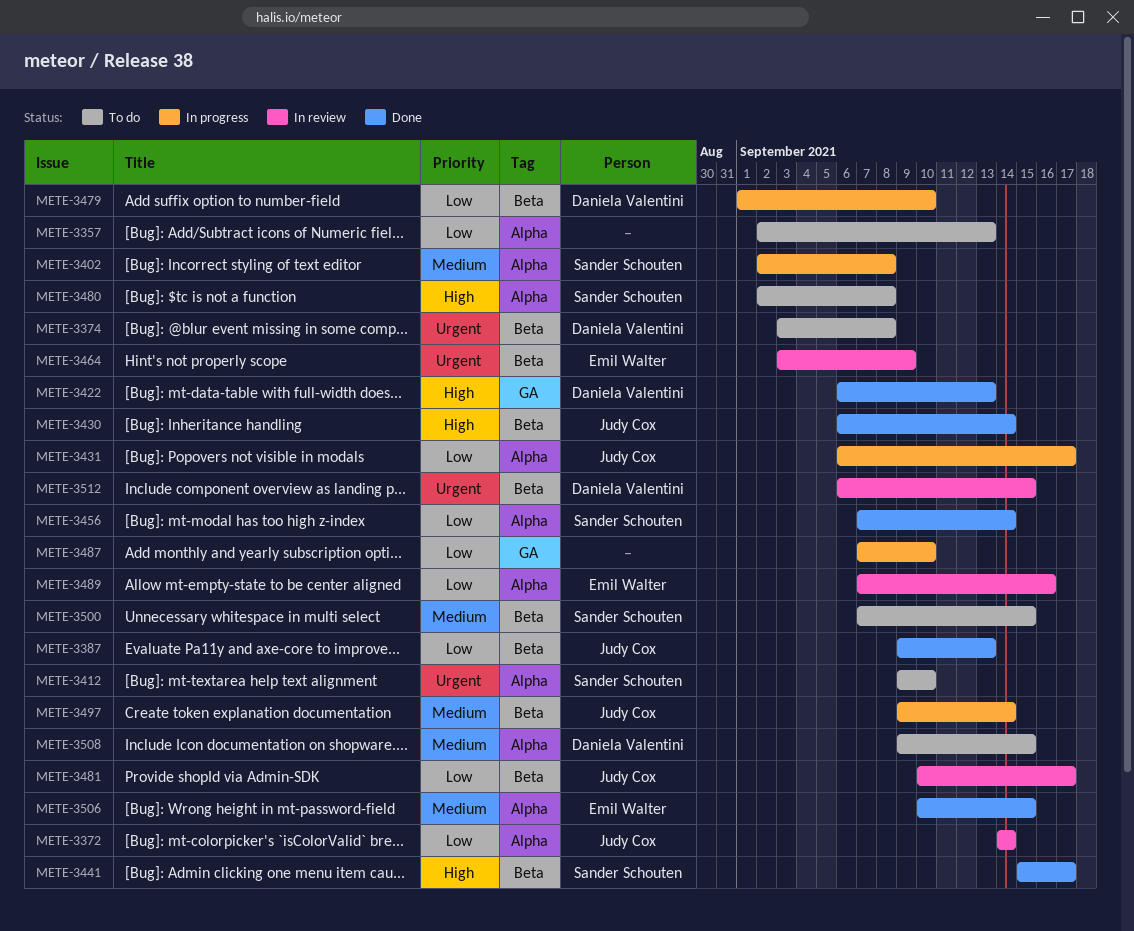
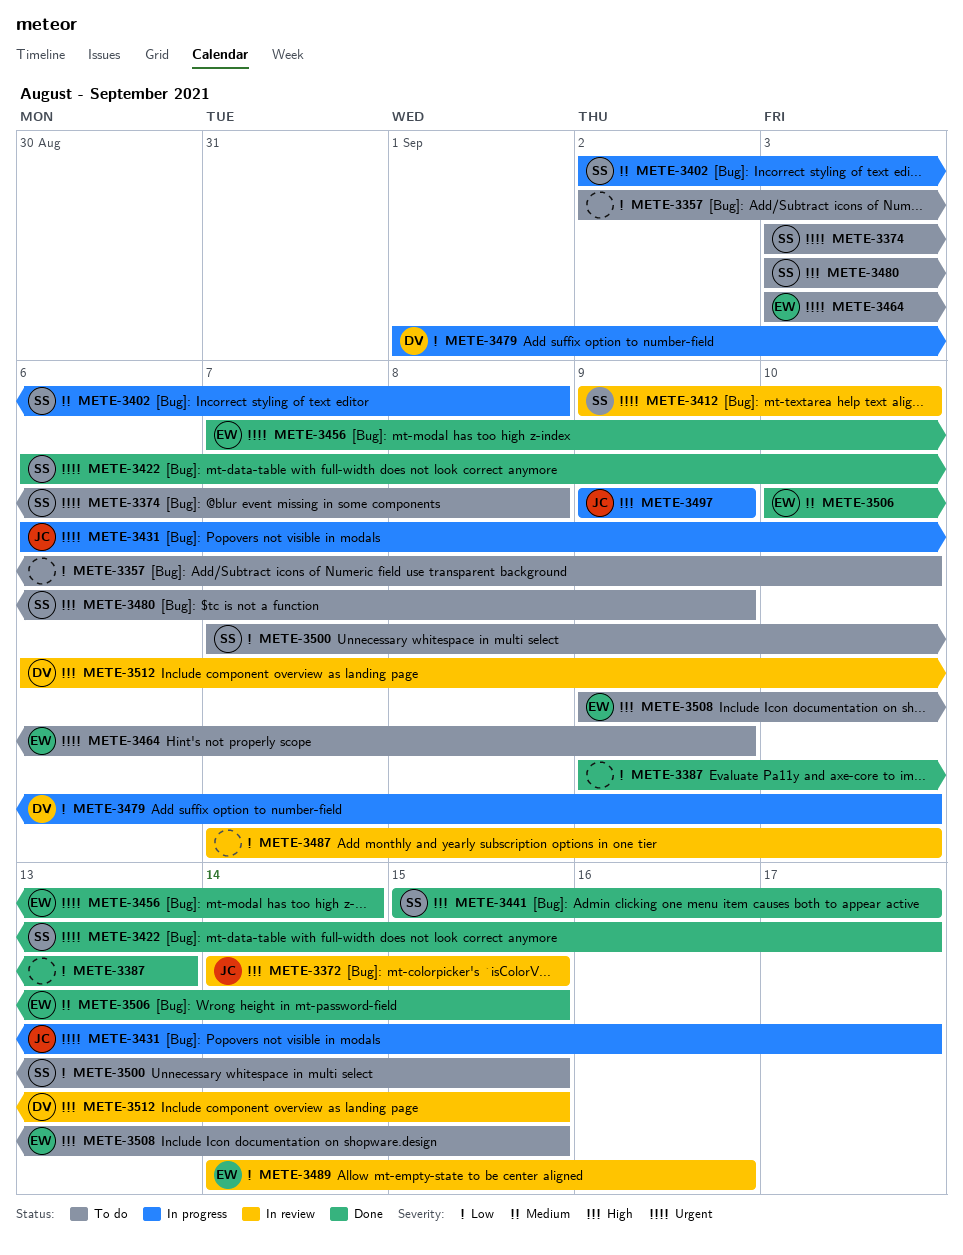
METE-3357, due: Sep 13 -> Sep 10
METE-3372, priority: Low -> High
METE-3372, due: Sep 14 -> Sep 15
METE-3374, owner: Daniela Valentini -> Sander Schouten
METE-3387, owner: Judy Cox -> none
METE-3412, status: To do -> In review
METE-3422, owner: Daniela Valentini -> Sander Schouten
METE-3422, priority: High -> Urgent
METE-3422, due: Sep 13 -> Sep 17
METE-3430: present -> none
METE-3431, priority: Low -> Urgent
METE-3456, owner: Sander Schouten -> Emil Walter
METE-3456, priority: Low -> Urgent
METE-3464, status: In review -> To do
METE-3480, start: Sep 2 -> Sep 3
METE-3480, due: Sep 8 -> Sep 9
METE-3481: present -> none
METE-3487, status: In progress -> In review
METE-3489, start: Sep 7 -> Sep 14
METE-3497, priority: Medium -> High
METE-3497, due: Sep 14 -> Sep 9
METE-3500, priority: Medium -> Low
METE-3508, owner: Daniela Valentini -> Emil Walter
METE-3508, priority: Medium -> High
METE-3512, priority: Urgent -> High

